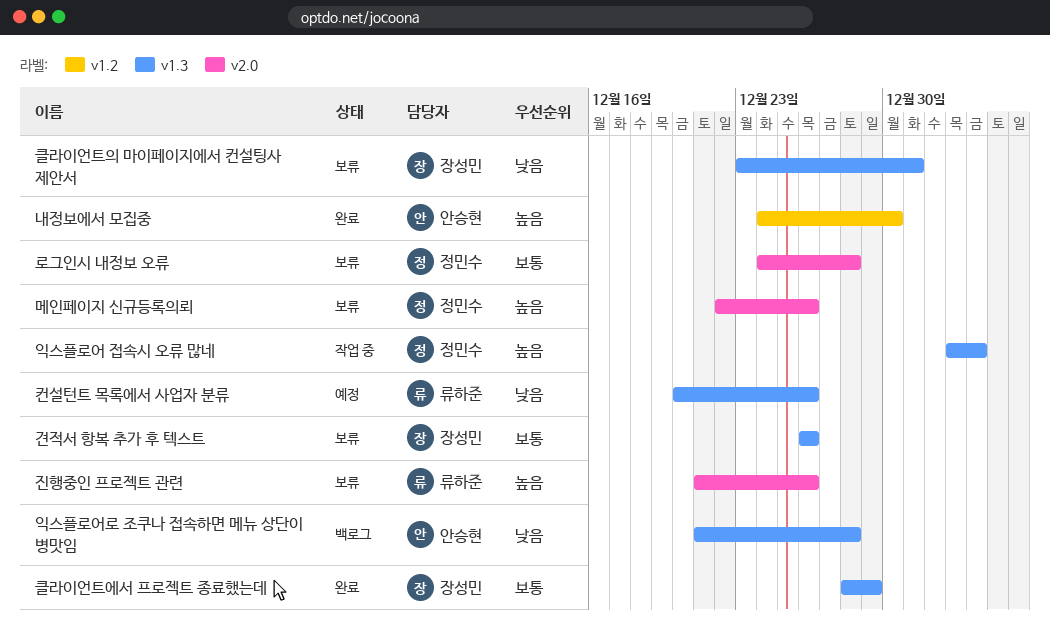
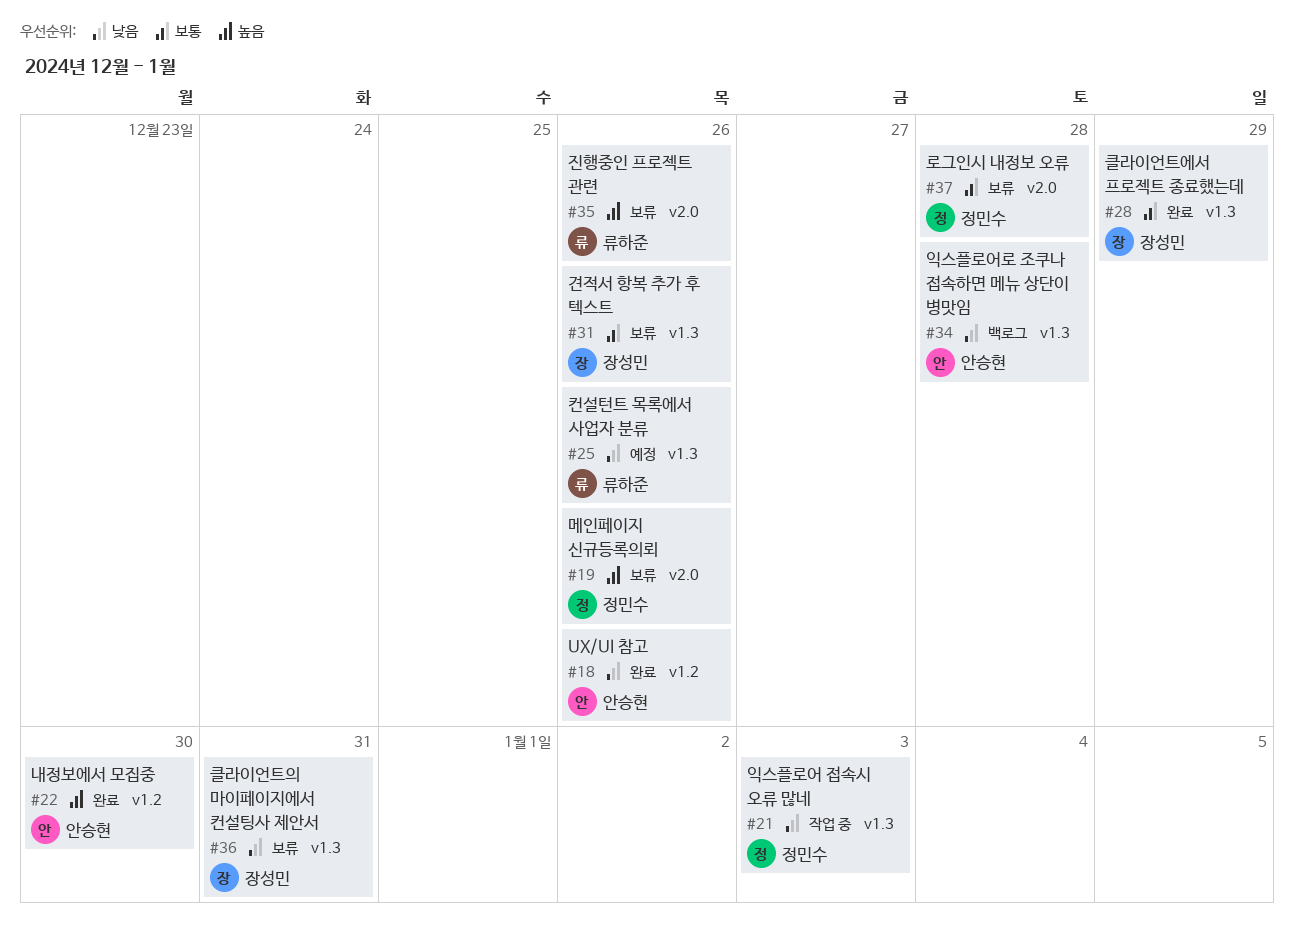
UX/UI 참고: none -> present
익스플로어 접속시 오류 많네, priority: 높음 -> 낮음

